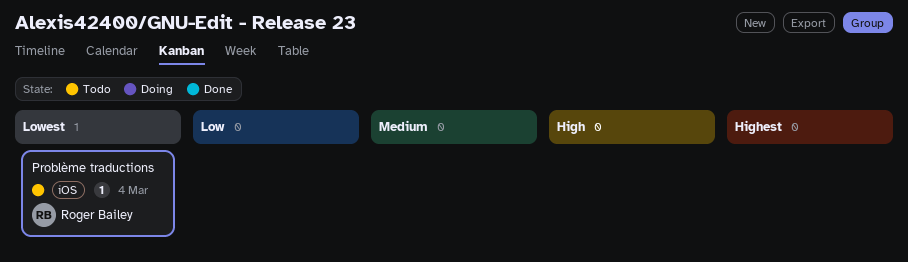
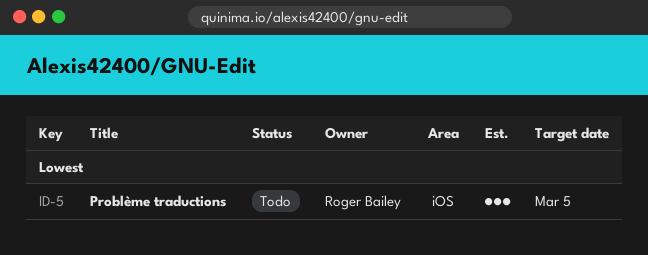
Problème traductions, estimate: 1 -> 3
Problème traductions, due: Mar 4 -> Mar 5

